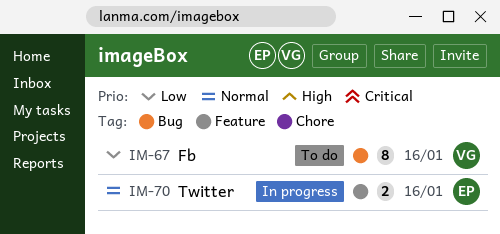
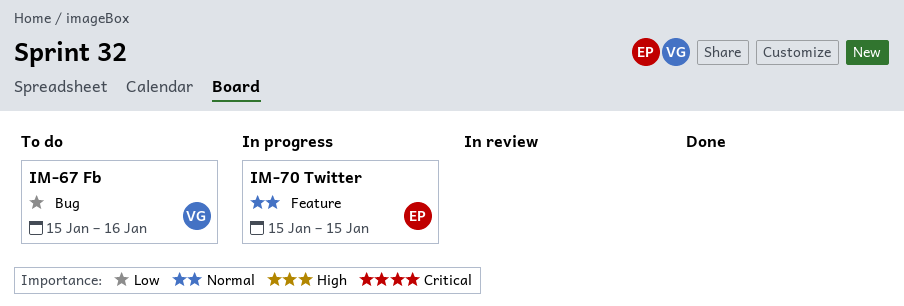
IM-70, due: Jan 16 -> Jan 15

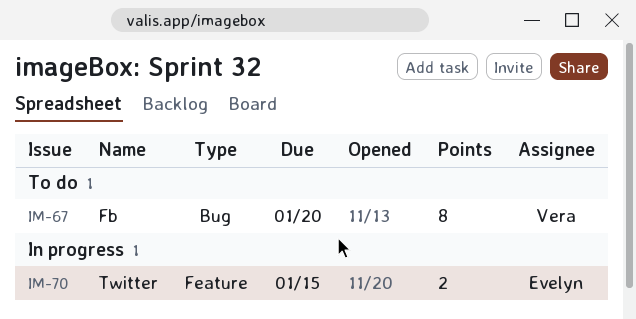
IM-67, due: Jan 16 -> Jan 20

